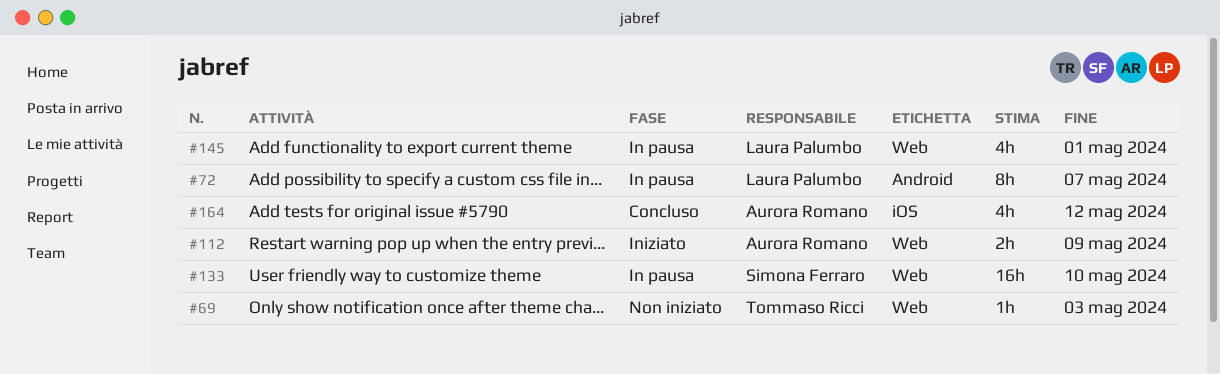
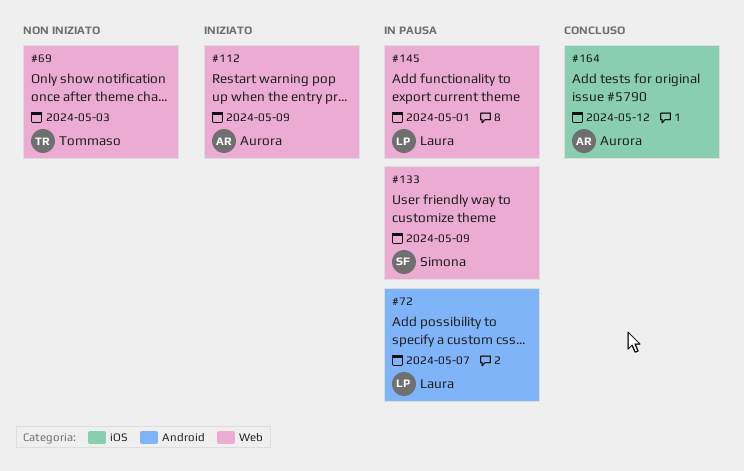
#133, due: May 10 -> May 9

